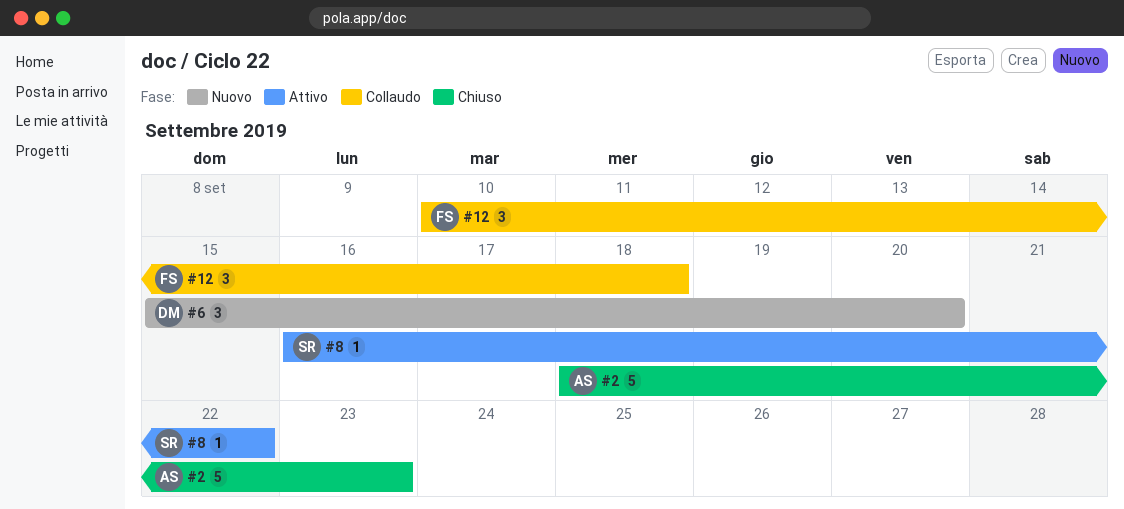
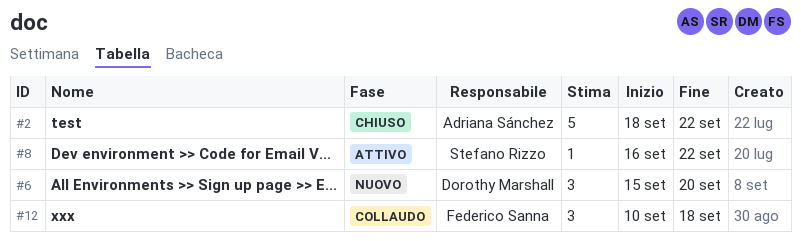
#2, due: Sep 23 -> Sep 22

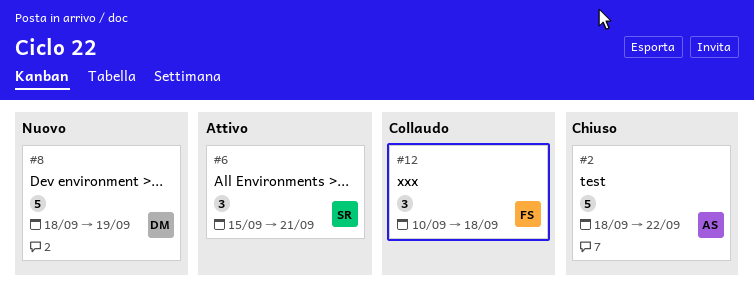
#6, status: Nuovo -> Attivo
#6, owner: Dorothy Marshall -> Stefano Rizzo
#6, due: Sep 20 -> Sep 21
#8, status: Attivo -> Nuovo
#8, owner: Stefano Rizzo -> Dorothy Marshall
#8, estimate: 1 -> 5
#8, start: Sep 16 -> Sep 18
#8, due: Sep 22 -> Sep 19

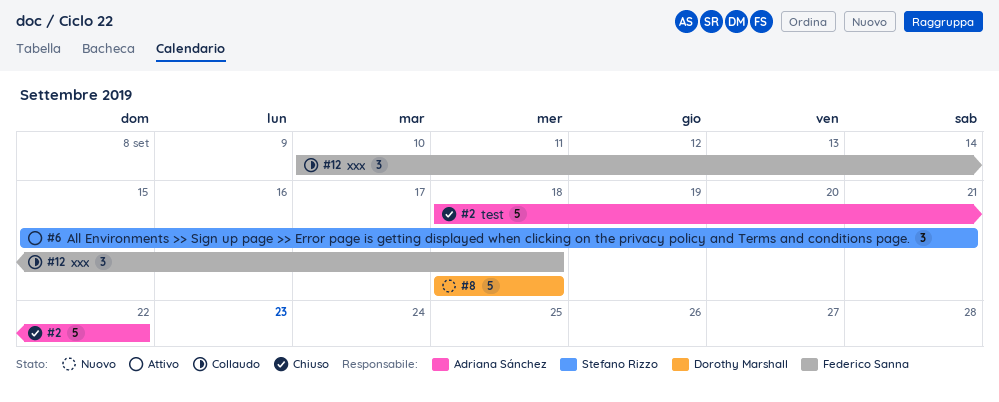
#8, due: Sep 19 -> Sep 18

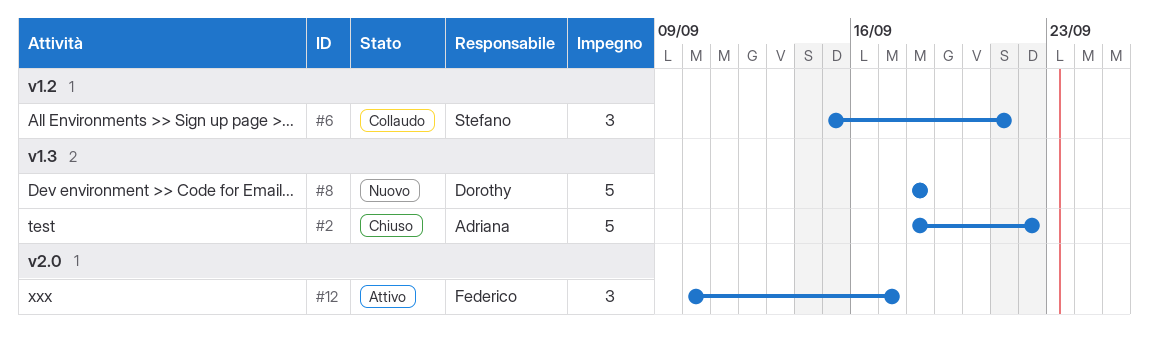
#6, status: Attivo -> Collaudo
#12, status: Collaudo -> Attivo
#12, due: Sep 18 -> Sep 17

